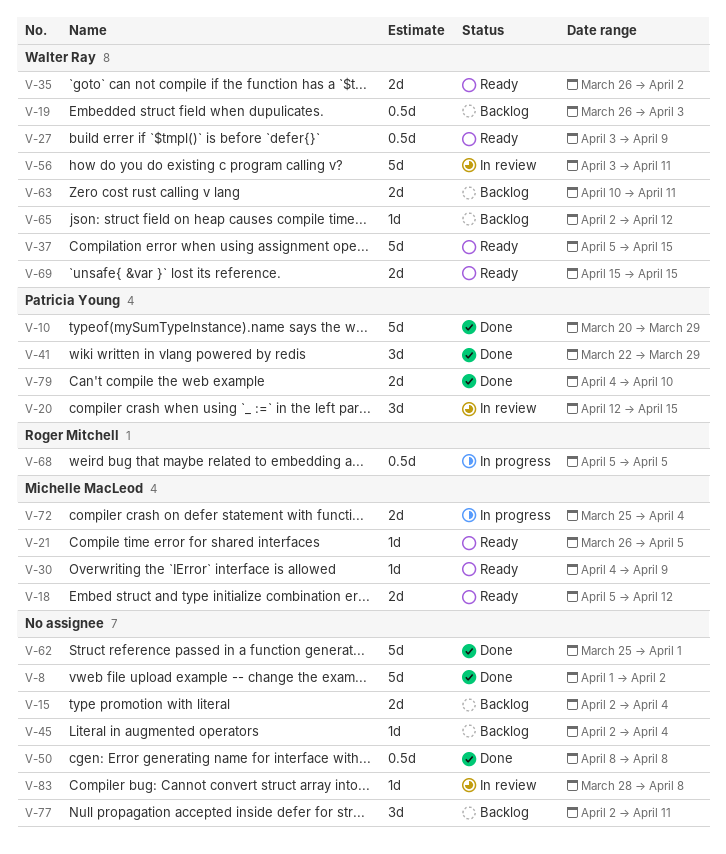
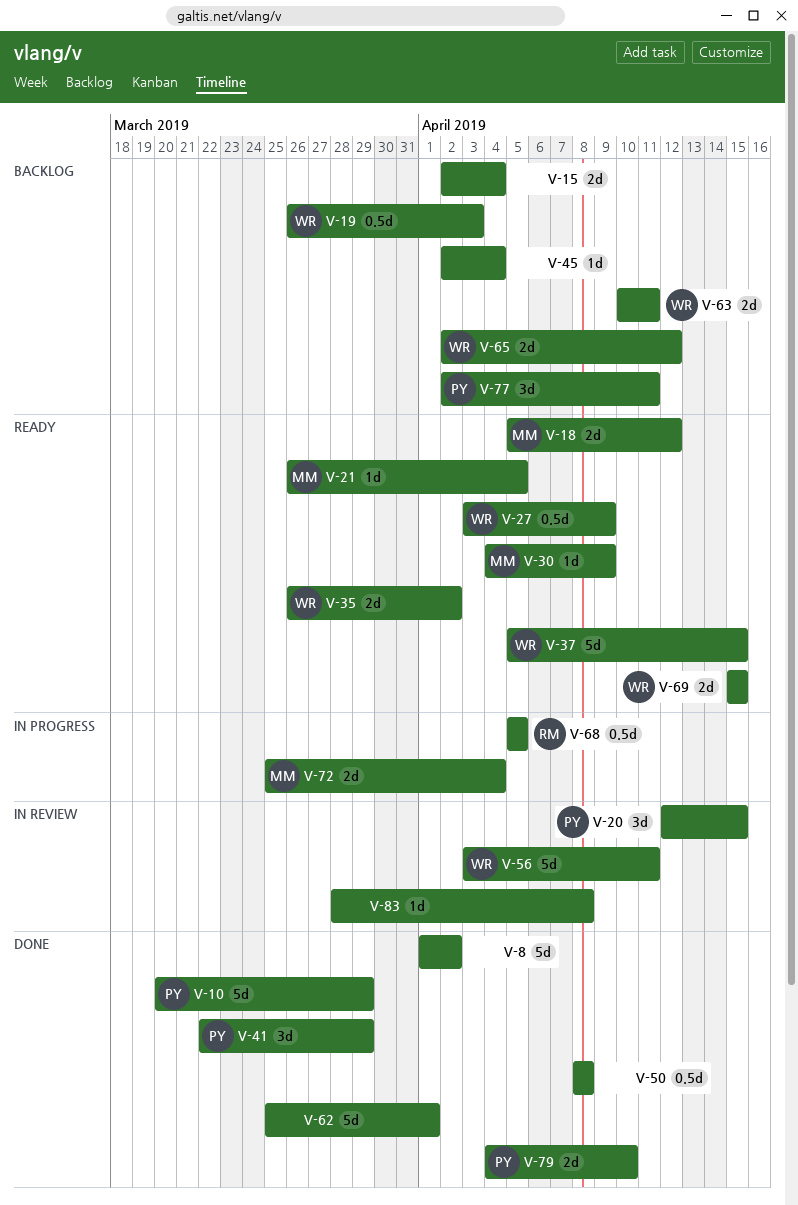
V-65, estimate: 1d -> 2d
V-77, owner: none -> Patricia Young

